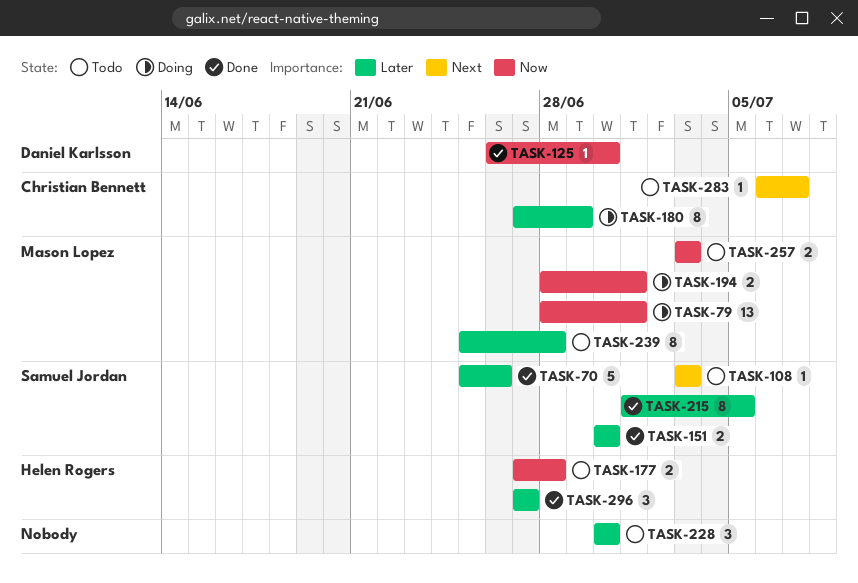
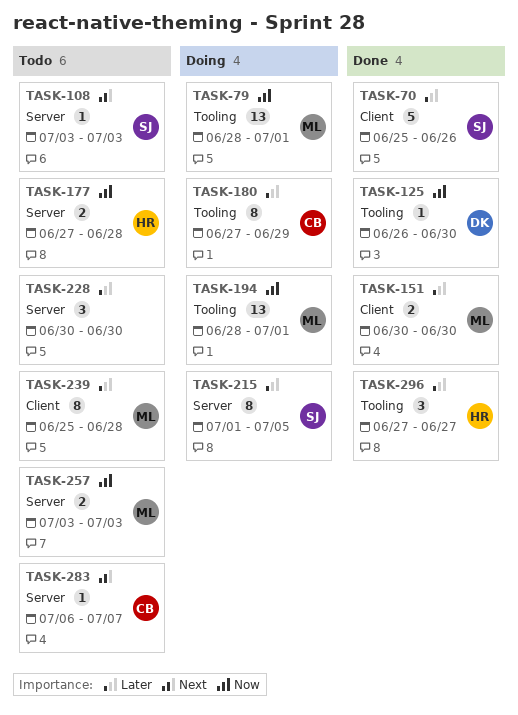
TASK-151, owner: Samuel Jordan -> Mason Lopez
TASK-194, estimate: 2 -> 13
TASK-215, status: Done -> Doing

